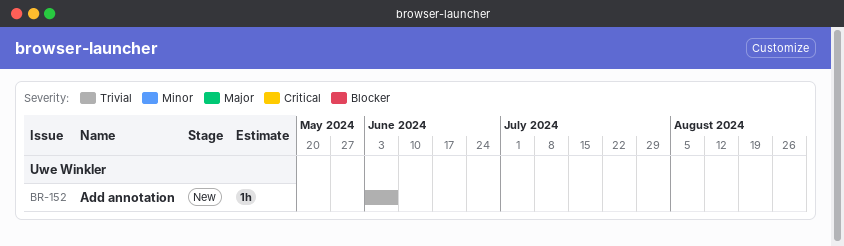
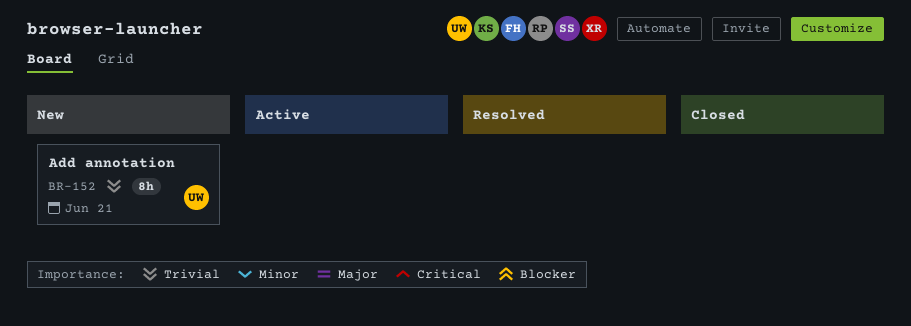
BR-152, estimate: 1h -> 8h
BR-152, due: Jun 7 -> Jun 21

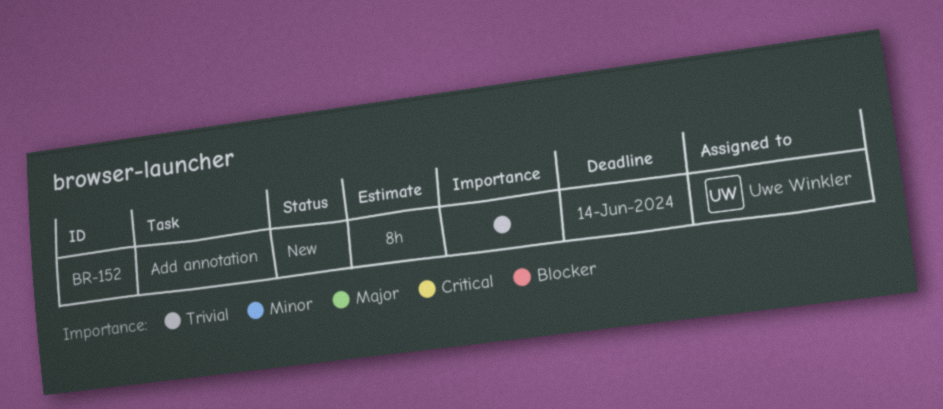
BR-152, due: Jun 21 -> Jun 14

